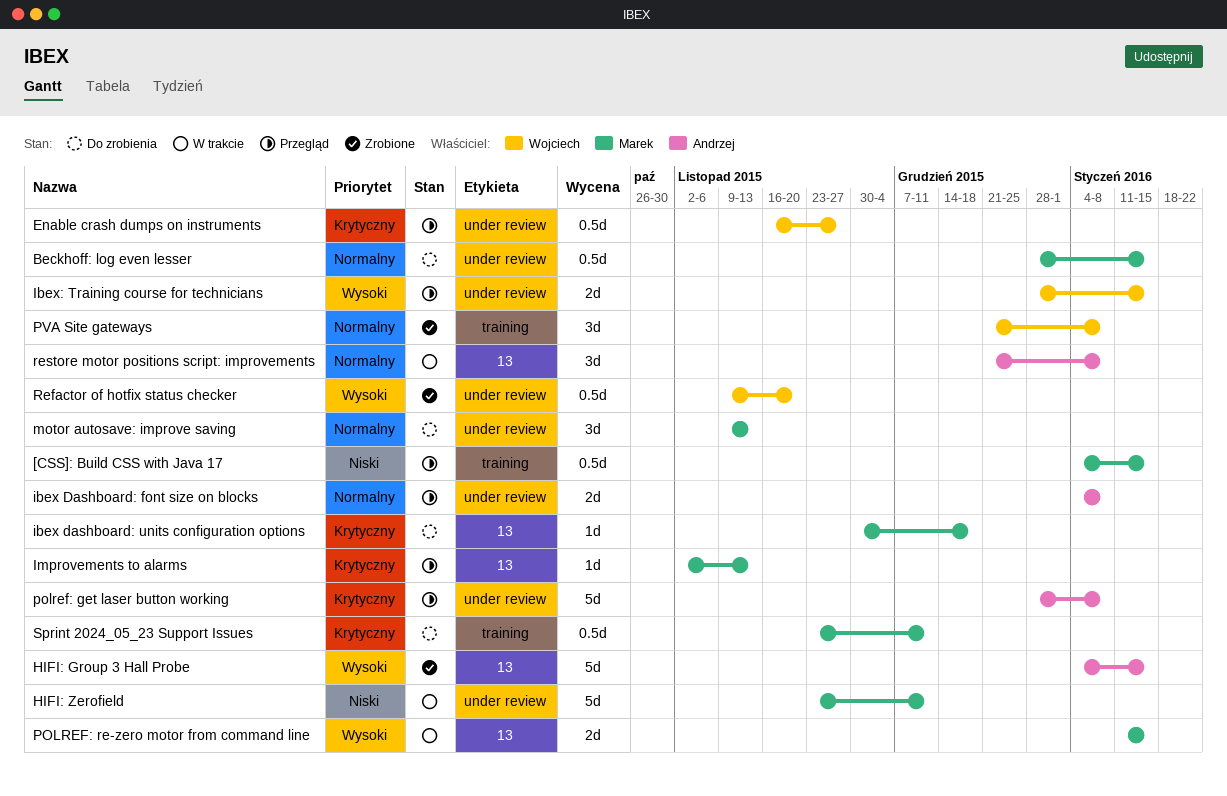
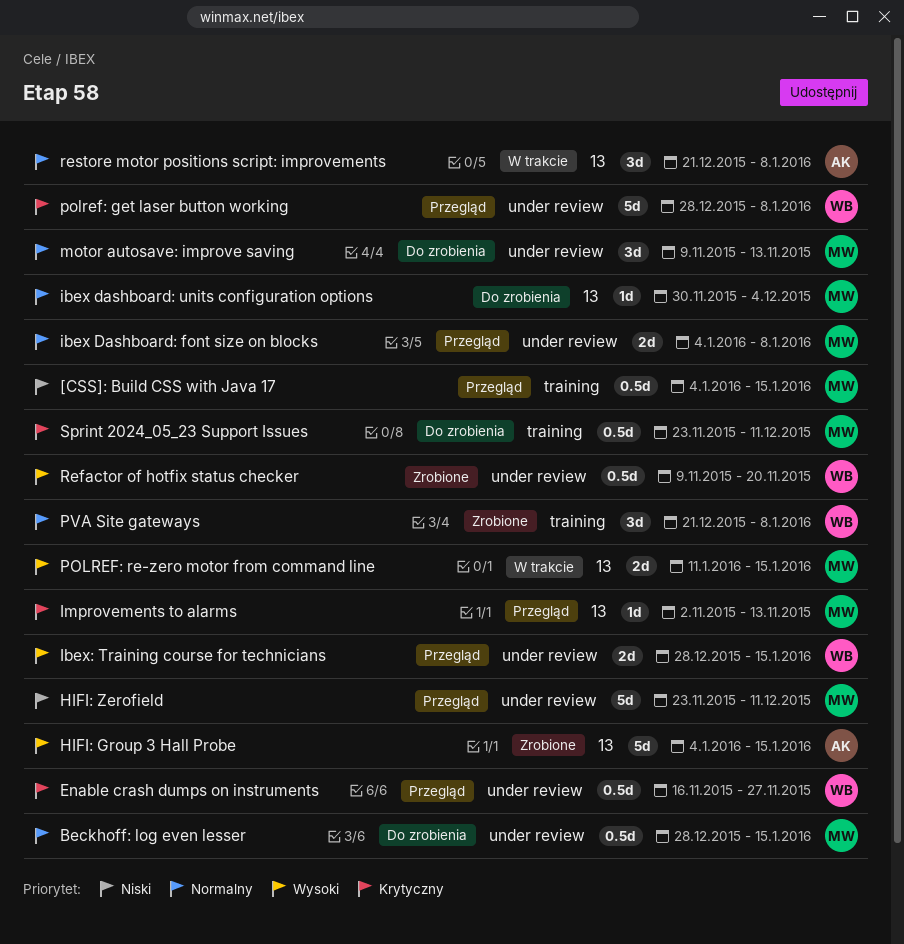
HIFI: Zerofield, status: W trakcie -> Przegląd
ibex Dashboard: font size on blocks, owner: Andrzej -> Marek
ibex dashboard: units configuration options, priority: Krytyczny -> Normalny
ibex dashboard: units configuration options, due: Dec 18 -> Dec 4
polref: get laser button working, owner: Andrzej -> Wojciech

